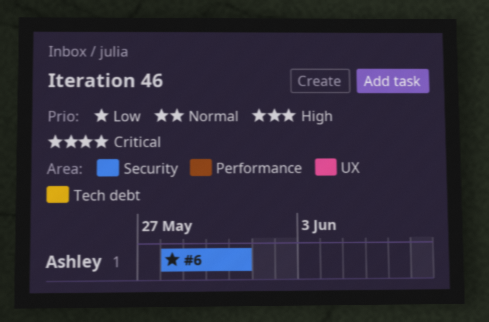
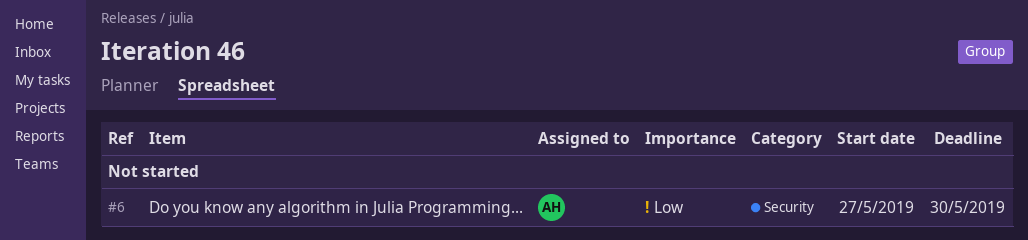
#6, start: May 28 -> May 27
#6, due: May 31 -> May 30

